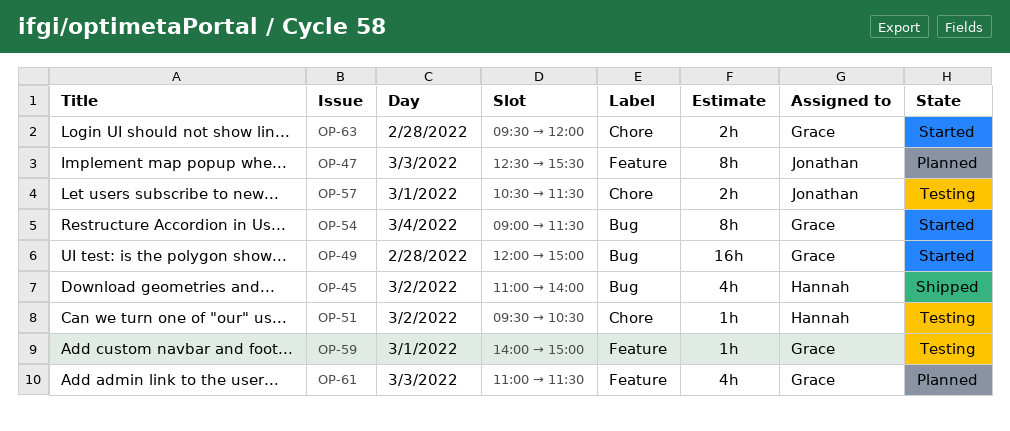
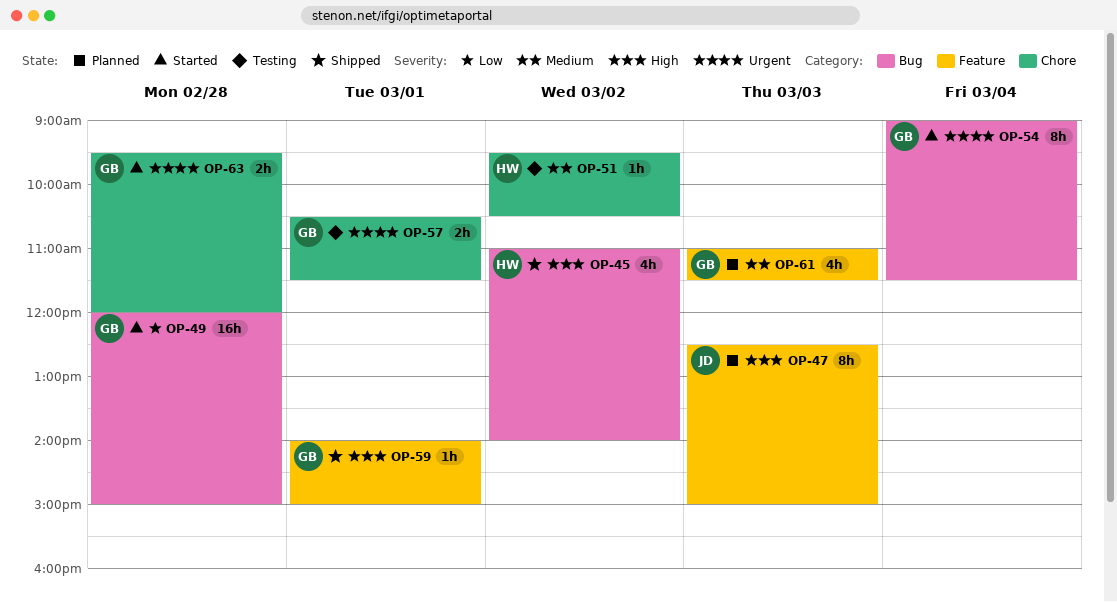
OP-47, ends: 15:30 -> 15:00
OP-57, owner: Jonathan -> Grace
OP-59, status: Testing -> Shipped

